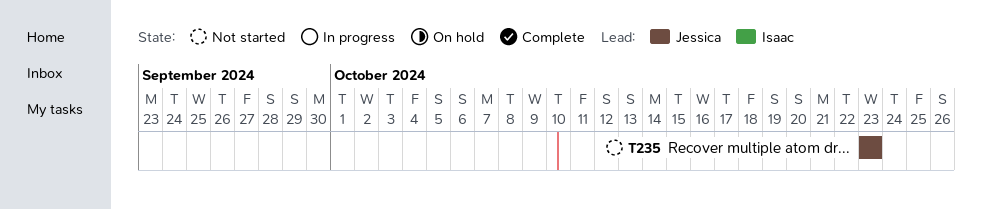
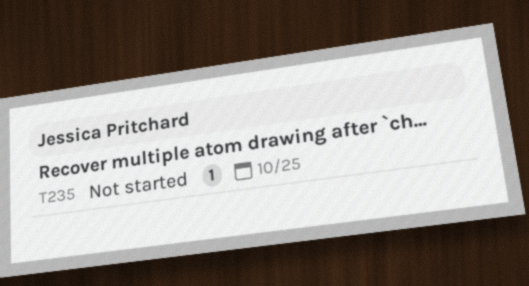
T235, due: Oct 23 -> Oct 25

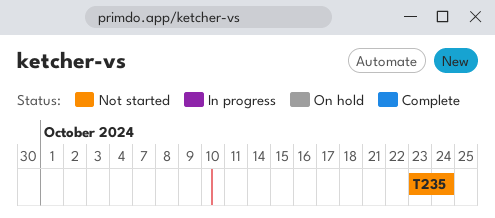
T235, due: Oct 25 -> Oct 24

